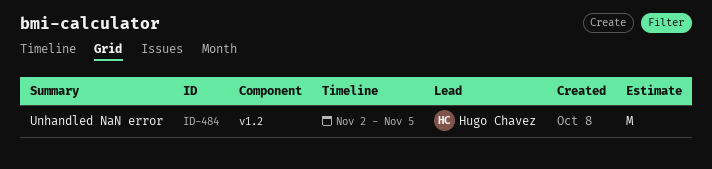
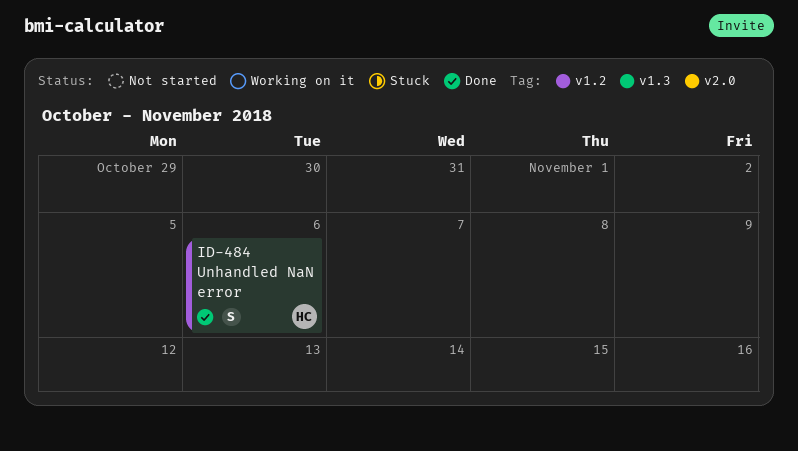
ID-484, estimate: M -> S
ID-484, due: Nov 5 -> Nov 6

